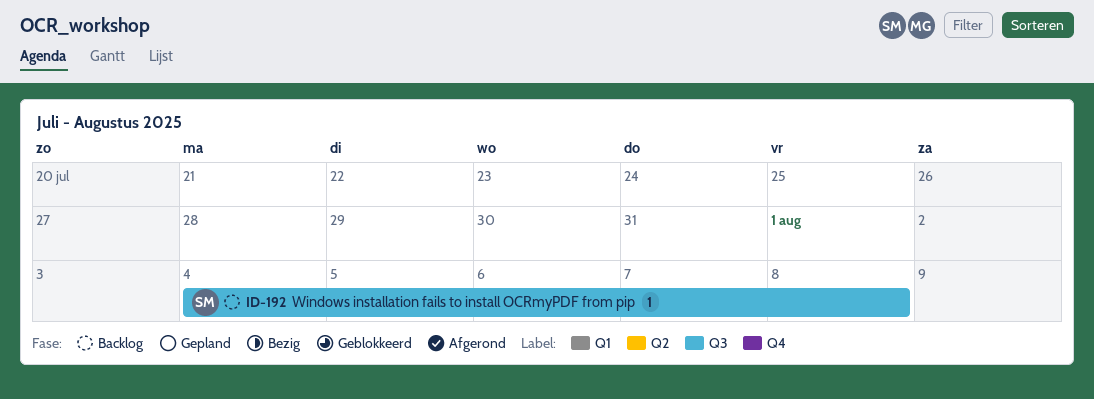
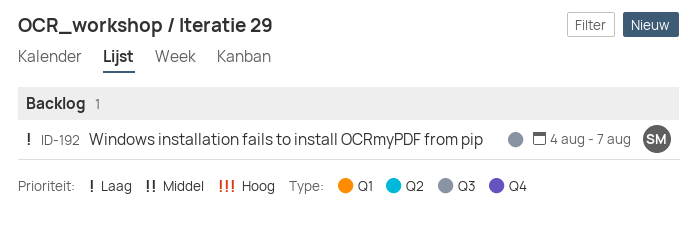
ID-192, due: Aug 8 -> Aug 7

